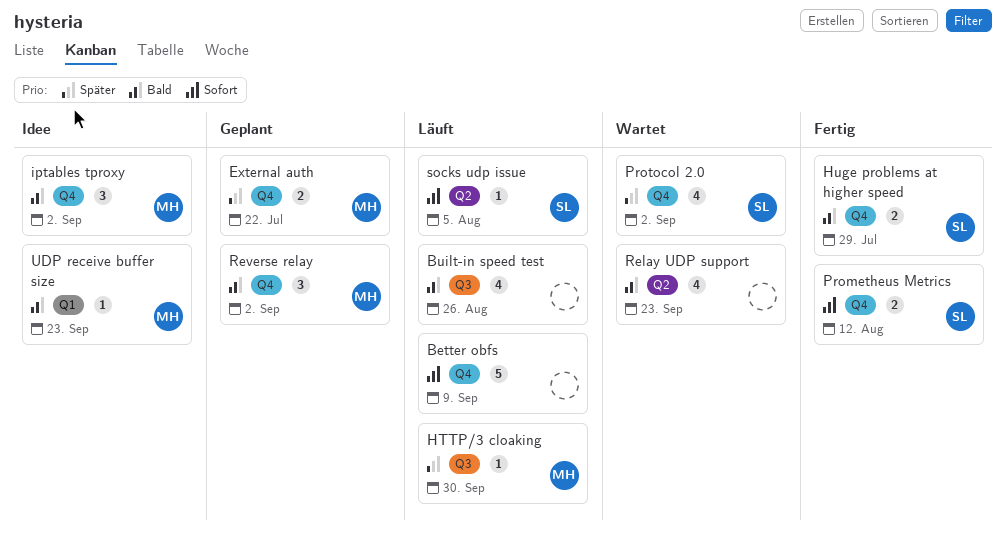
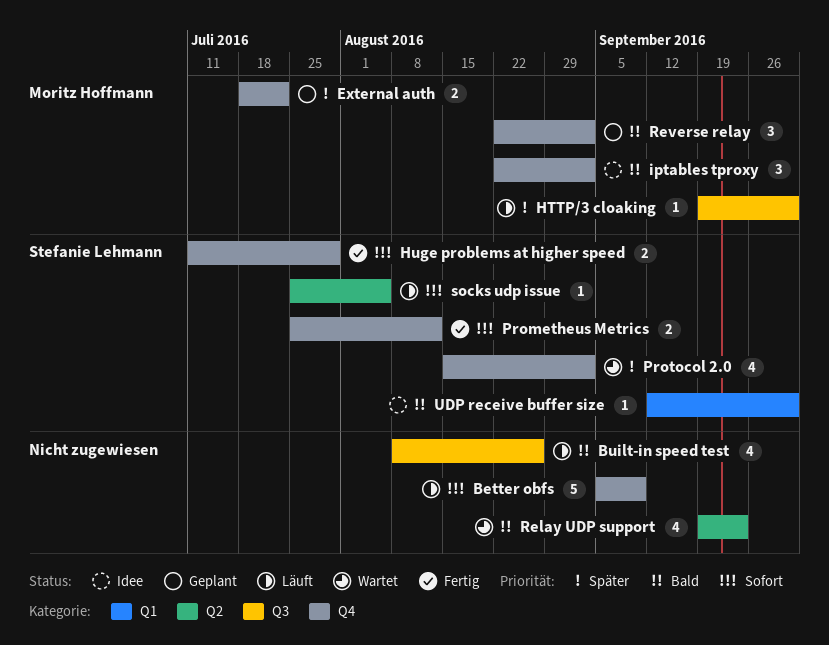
Huge problems at higher speed, priority: Bald -> Sofort
UDP receive buffer size, owner: Moritz Hoffmann -> Stefanie Lehmann
UDP receive buffer size, due: Sep 23 -> Sep 30

